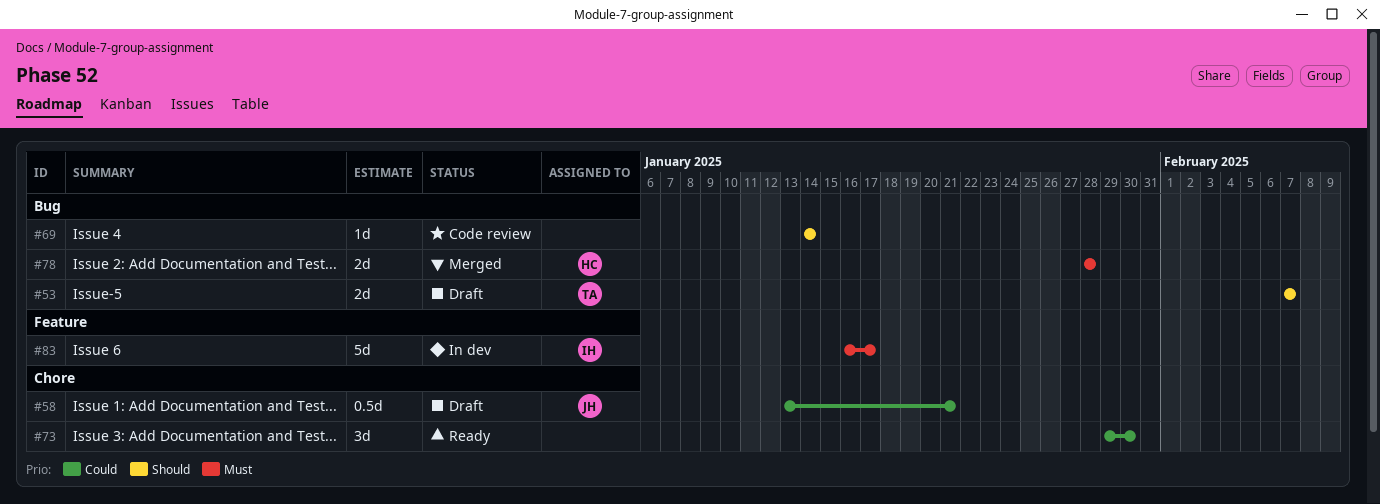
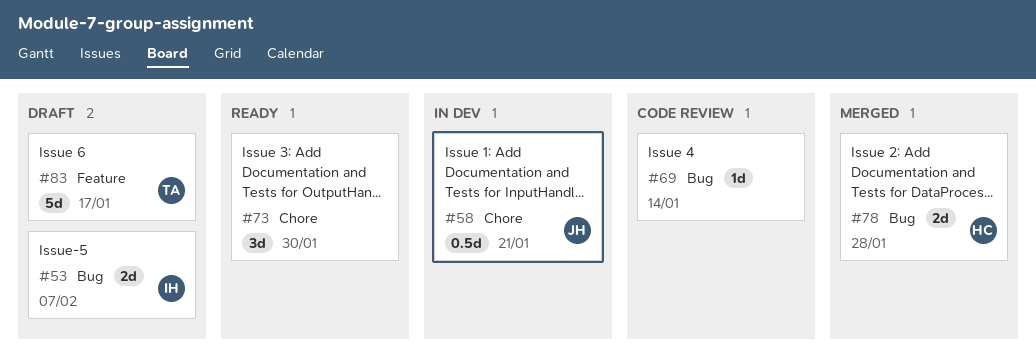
#53, owner: TA -> IH
#58, status: Draft -> In dev
#83, status: In dev -> Draft
#83, owner: IH -> TA

